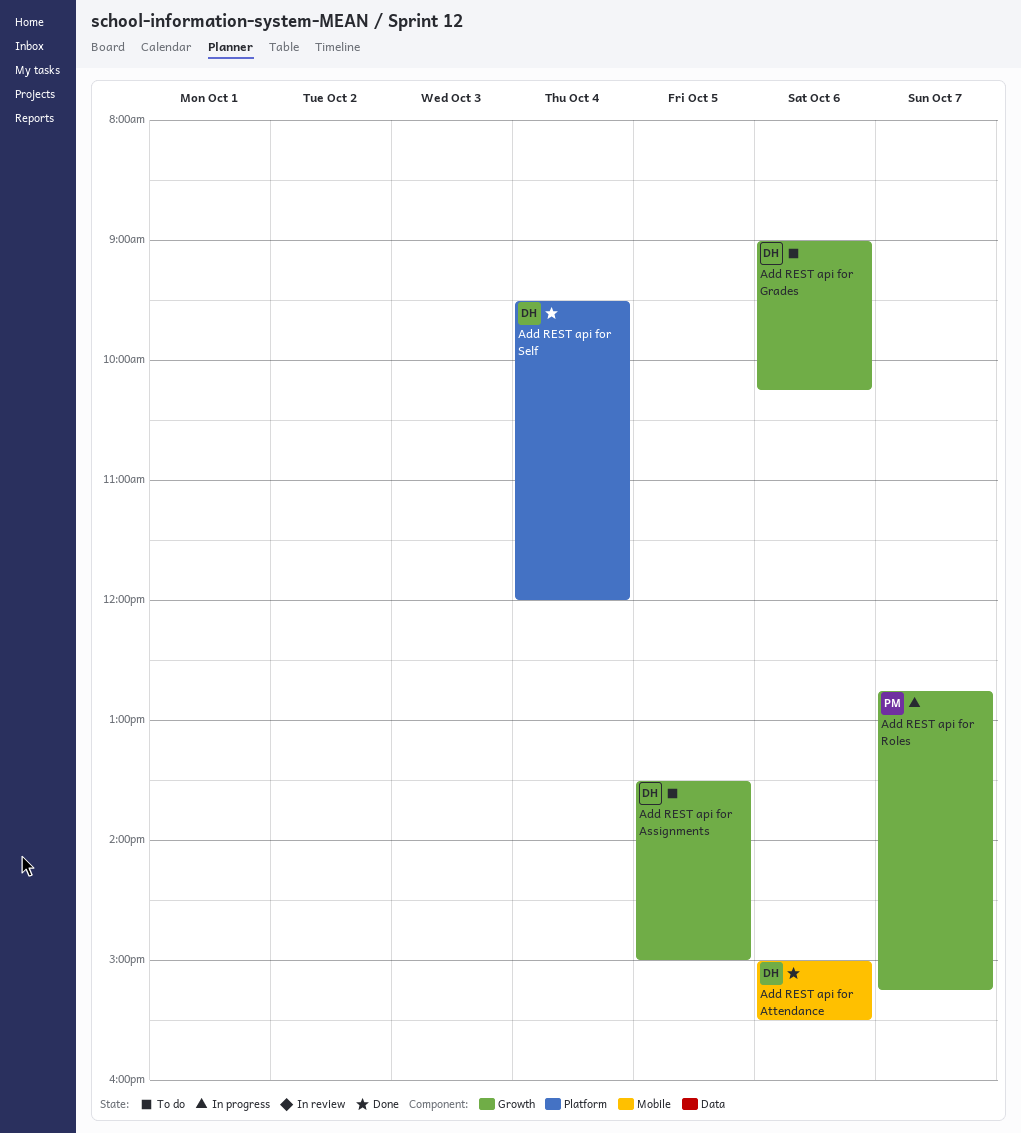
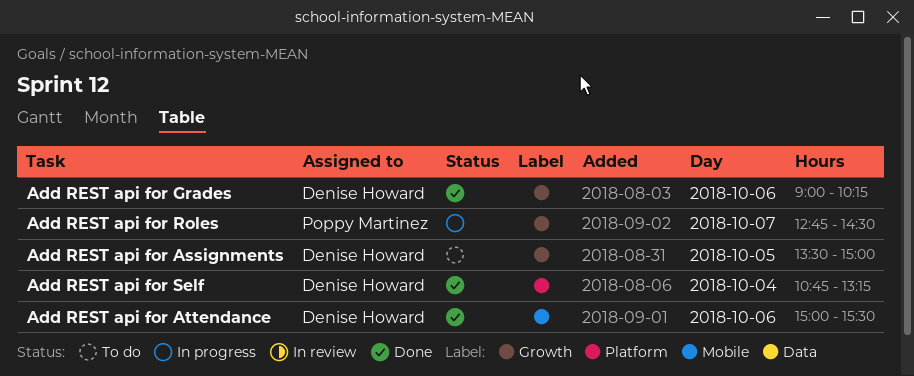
Add REST api for Grades, status: To do -> Done
Add REST api for Roles, ends: 15:15 -> 14:30
Add REST api for Self, begins: 09:30 -> 10:45
Add REST api for Self, ends: 12:00 -> 13:15

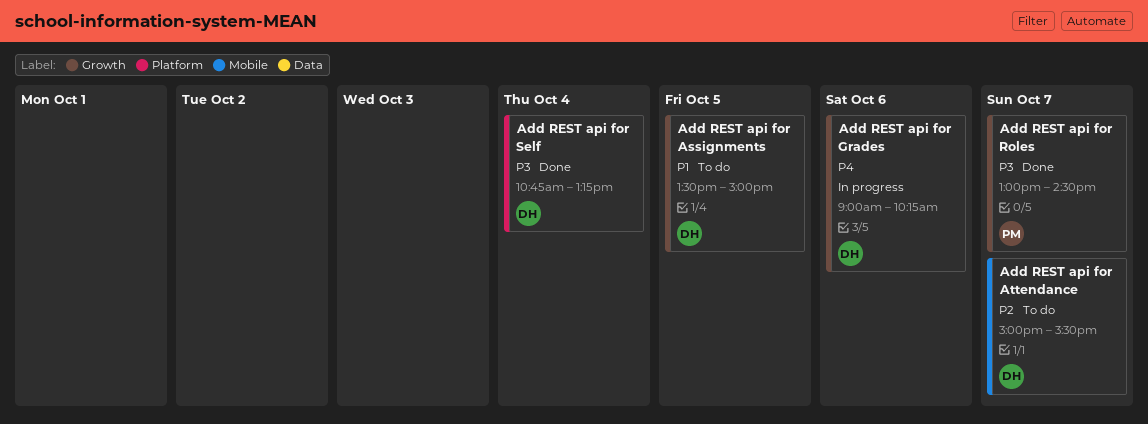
Add REST api for Attendance, status: Done -> To do
Add REST api for Attendance, day: Oct 6 -> Oct 7
Add REST api for Grades, status: Done -> In progress
Add REST api for Roles, status: In progress -> Done
Add REST api for Roles, begins: 12:45 -> 13:00

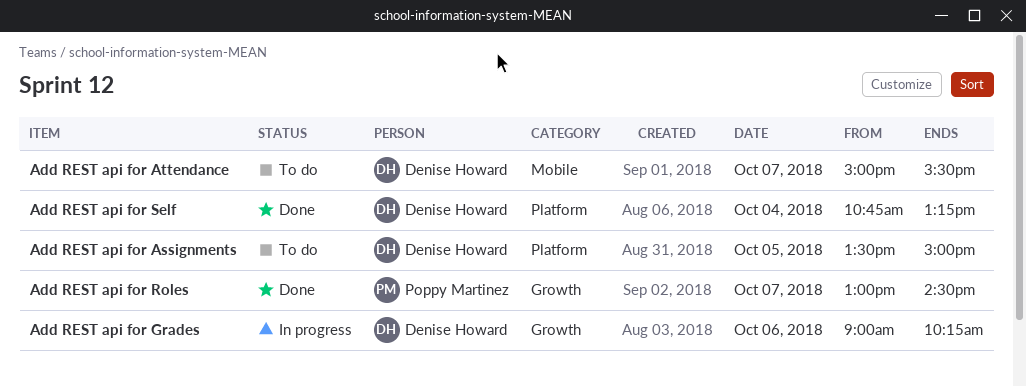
Add REST api for Assignments, label: Growth -> Platform

